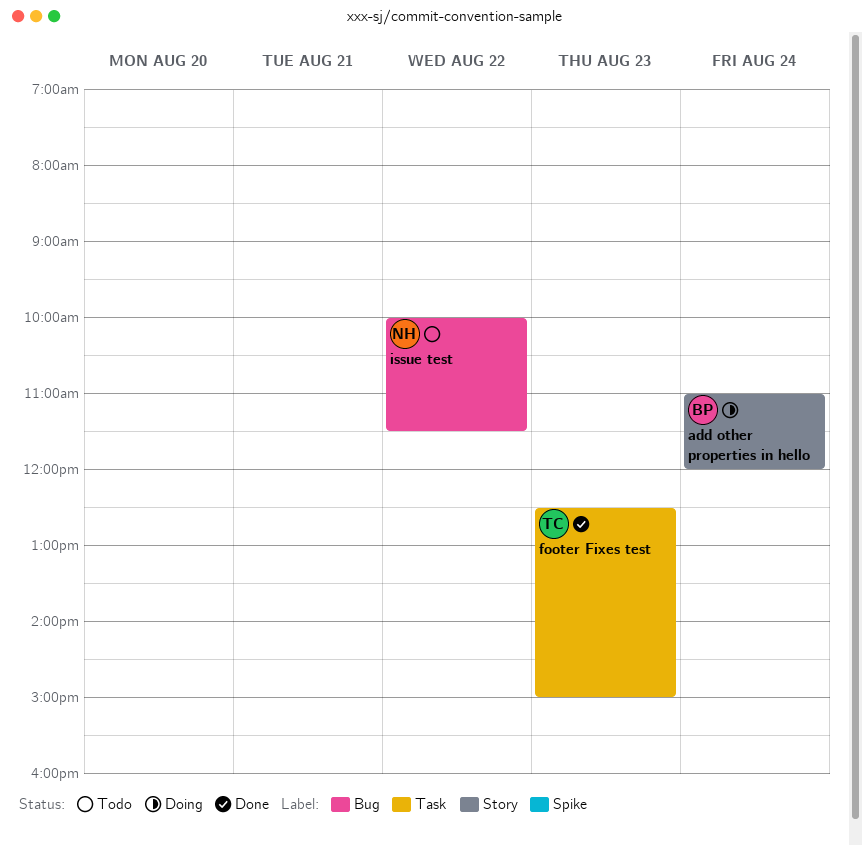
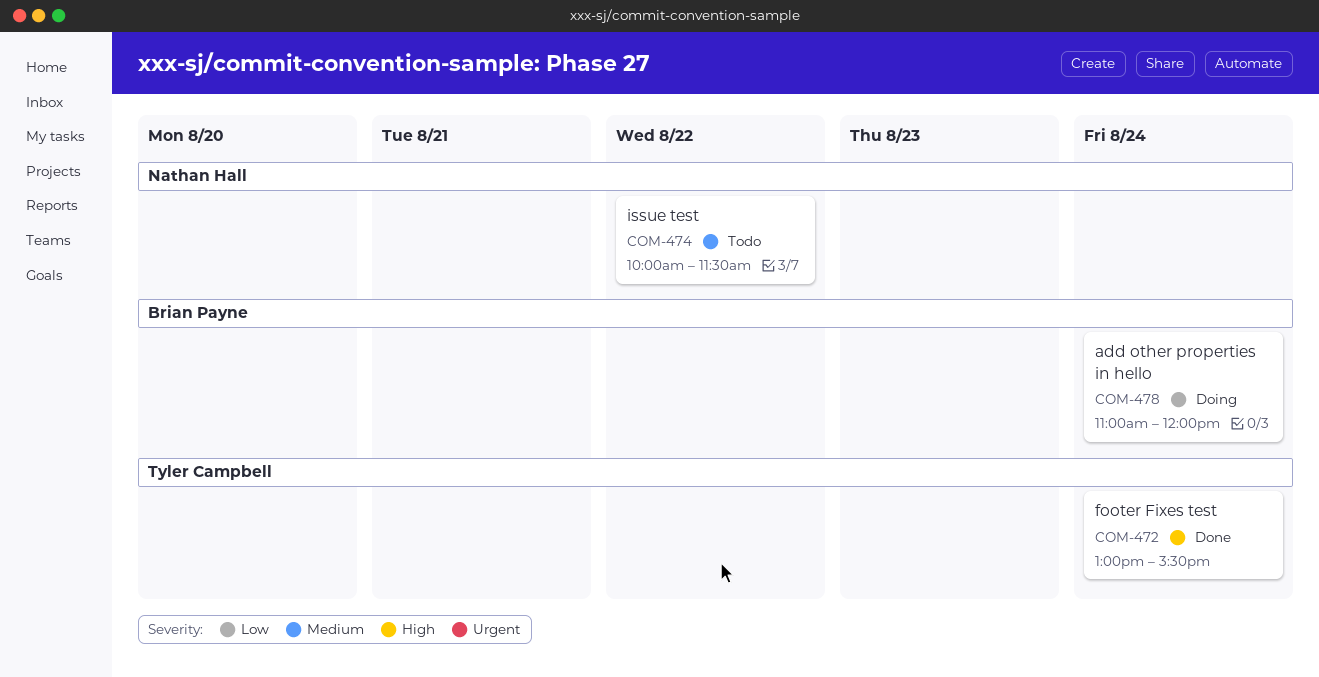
footer Fixes test, day: Aug 23 -> Aug 24
footer Fixes test, begins: 12:30 -> 13:00
footer Fixes test, ends: 15:00 -> 15:30

